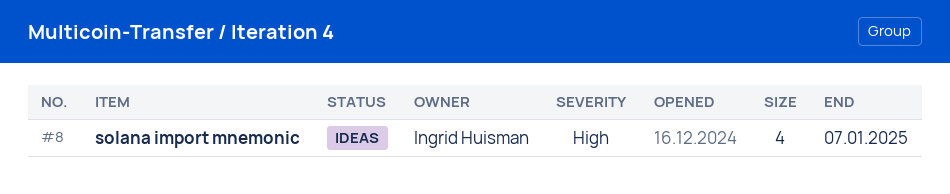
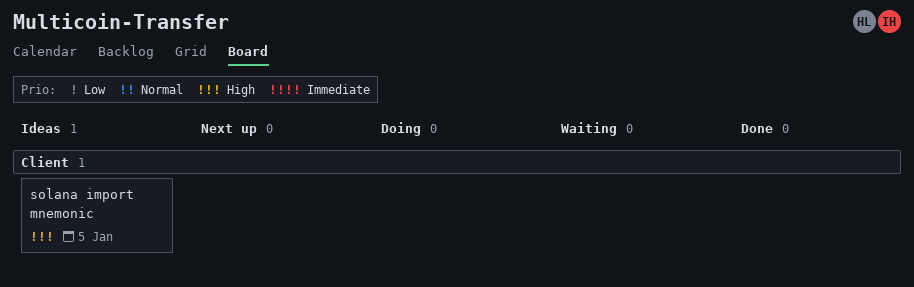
solana import mnemonic, due: Jan 7 -> Jan 5

